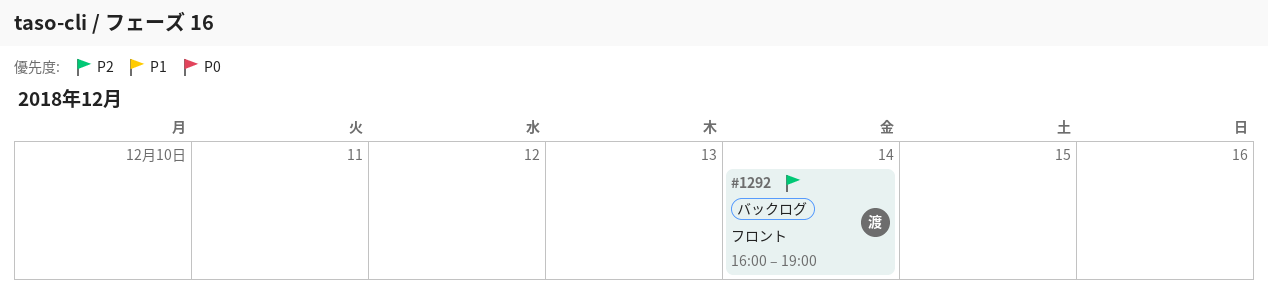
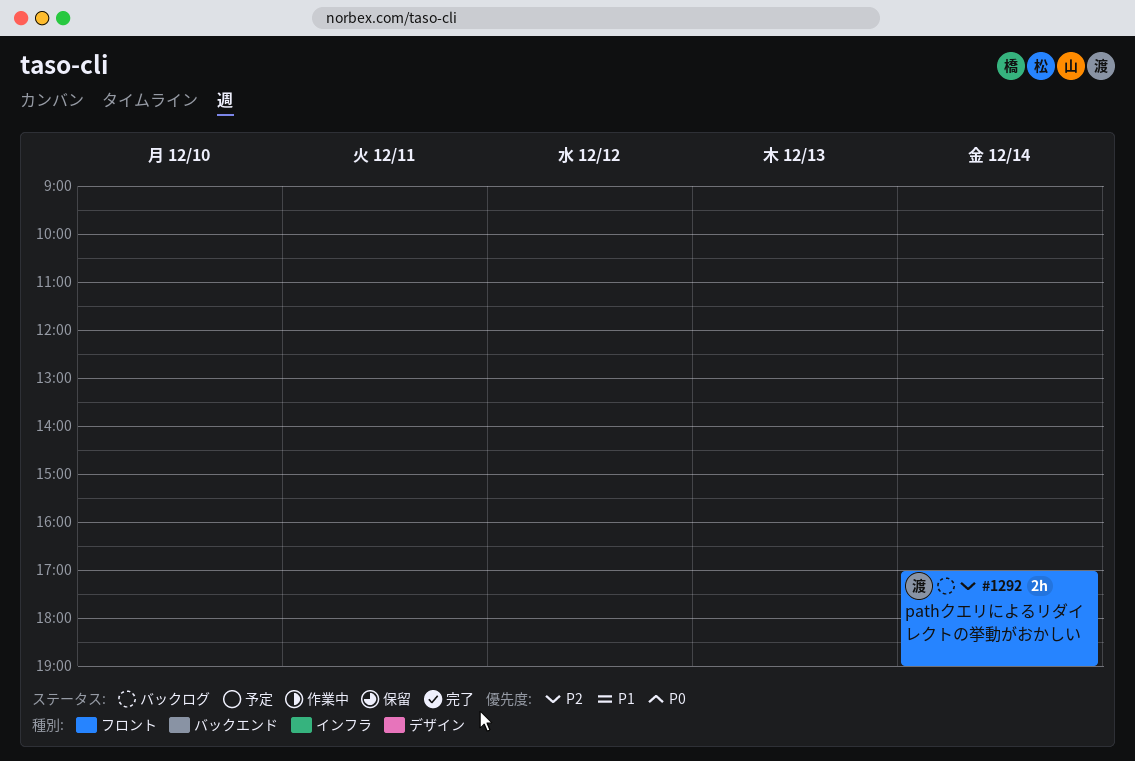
#1292, begins: 16:00 -> 17:00

